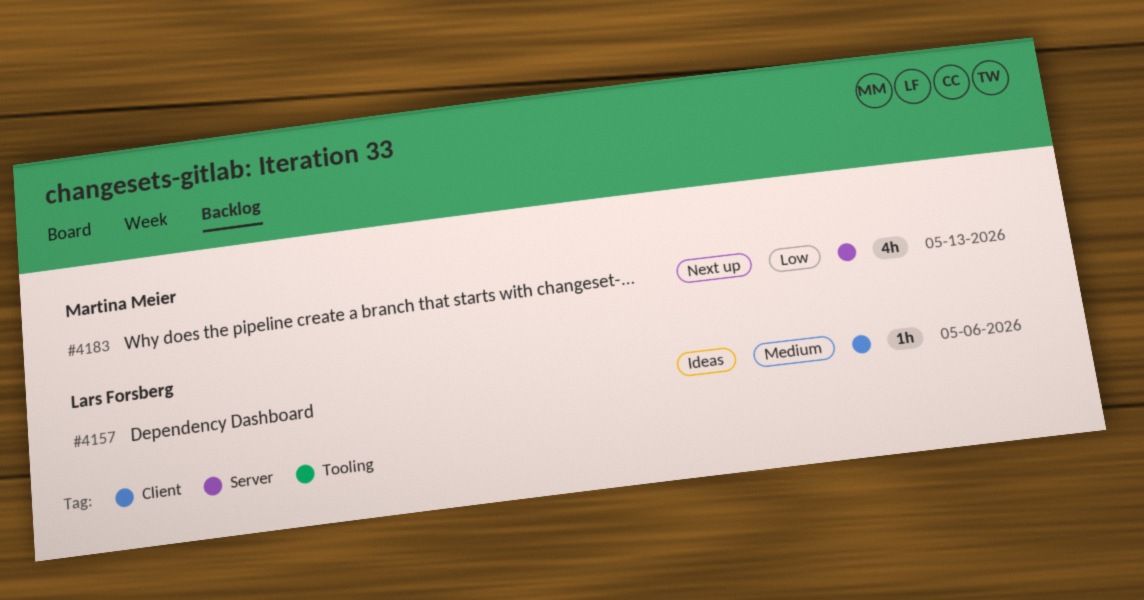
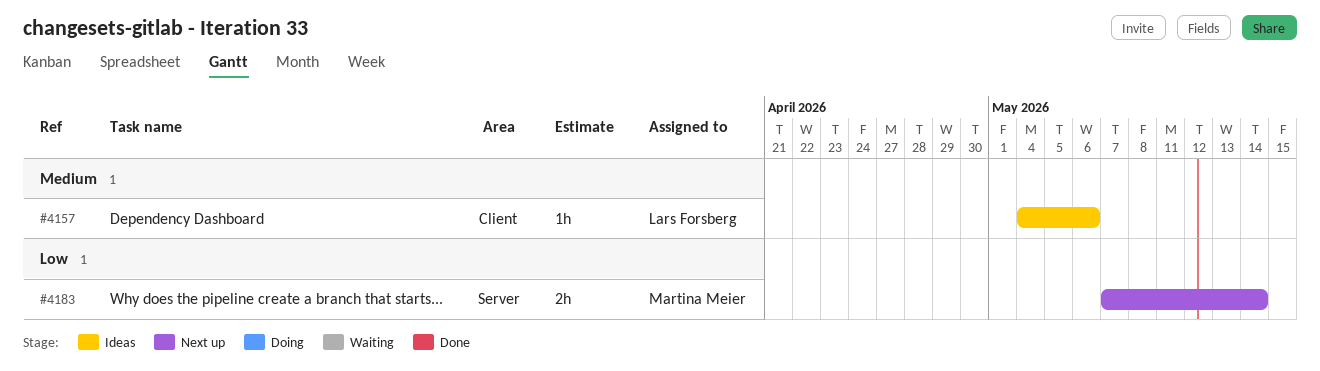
#4183, estimate: 4h -> 2h
#4183, due: May 13 -> May 14

